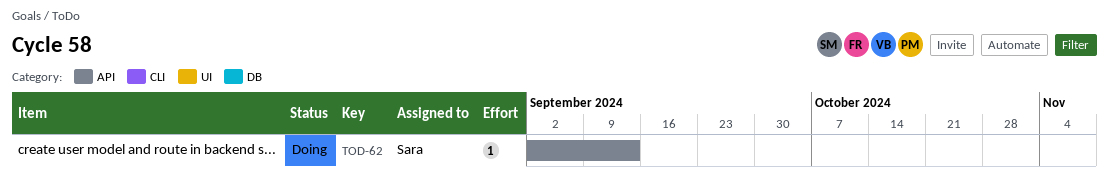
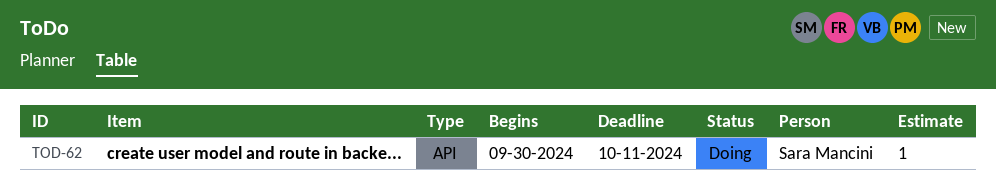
TOD-62, start: Sep 2 -> Sep 30
TOD-62, due: Sep 13 -> Oct 11

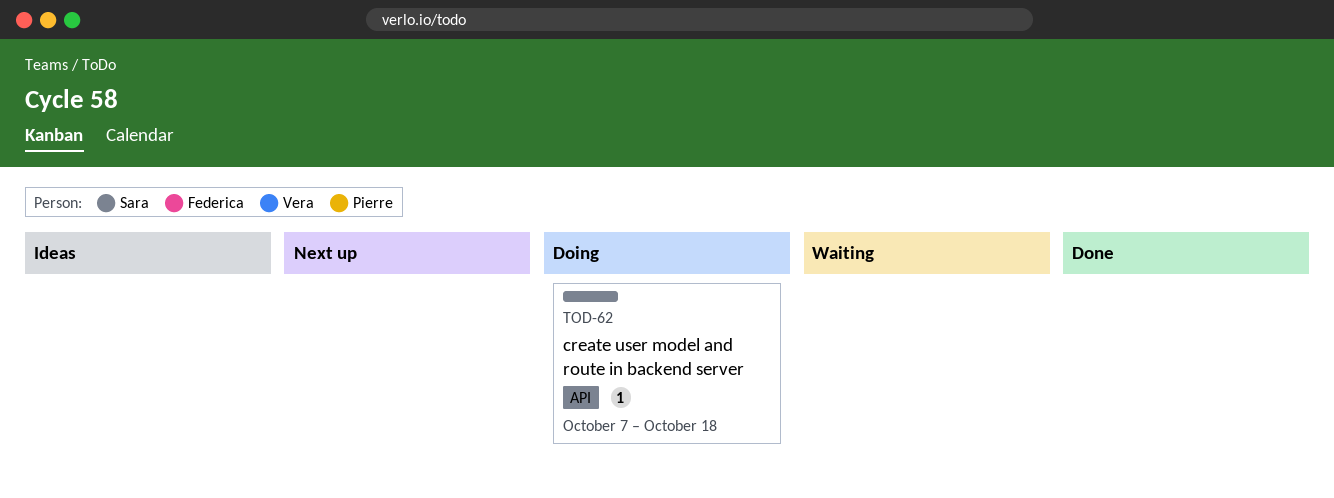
TOD-62, start: Sep 30 -> Oct 7
TOD-62, due: Oct 11 -> Oct 18

